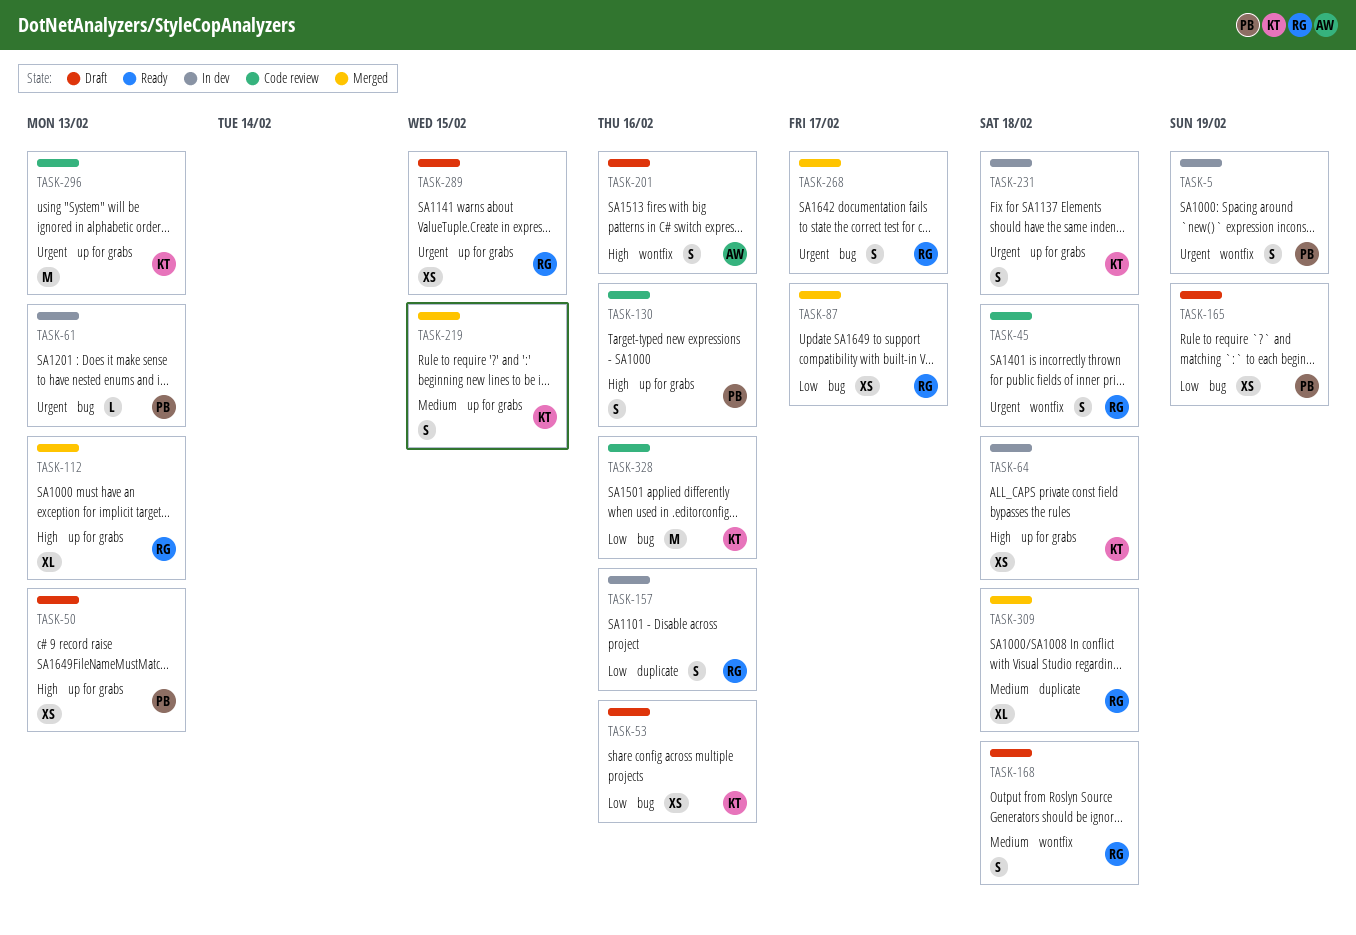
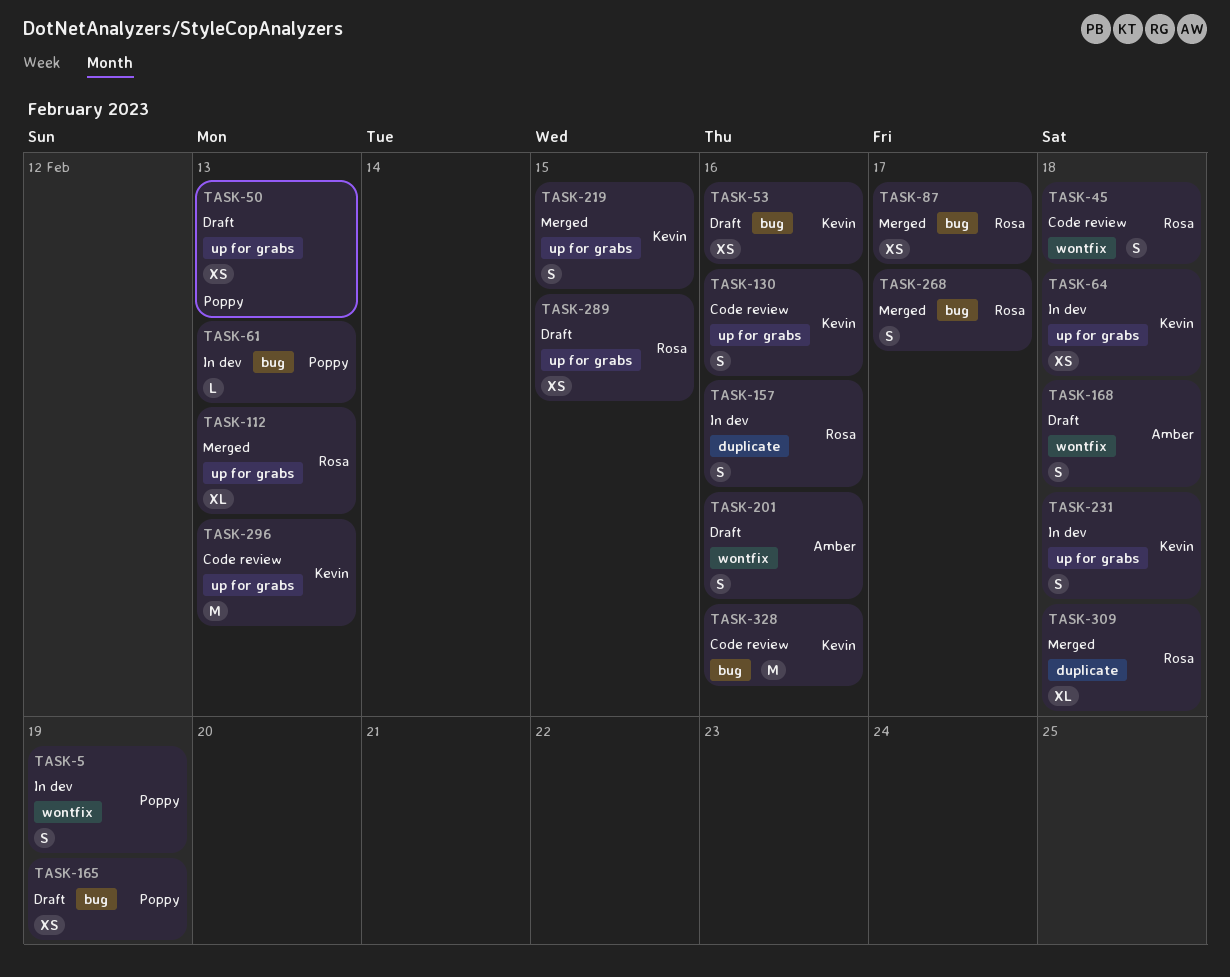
TASK-130, owner: Poppy -> Kevin
TASK-168, owner: Rosa -> Amber

